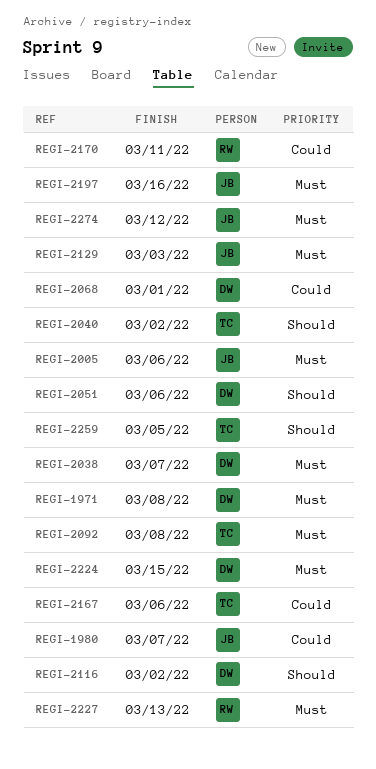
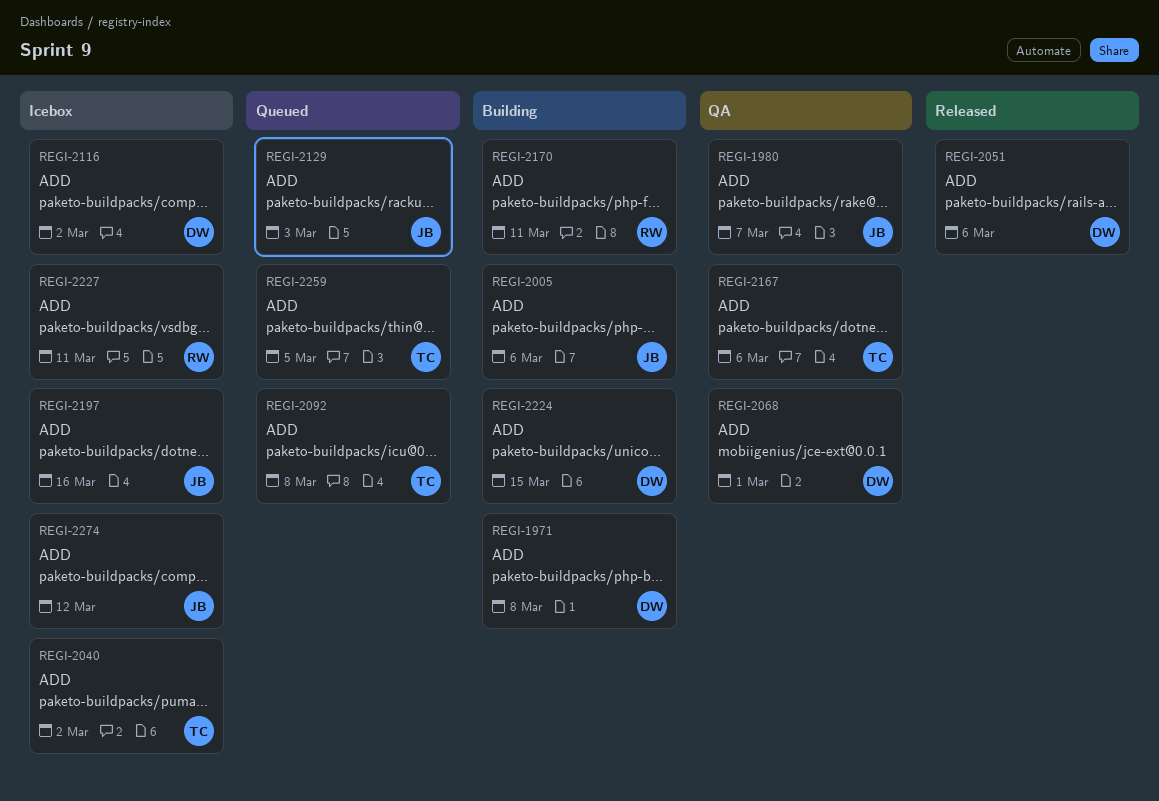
REGI-2038: present -> none
REGI-2227, due: Mar 13 -> Mar 11

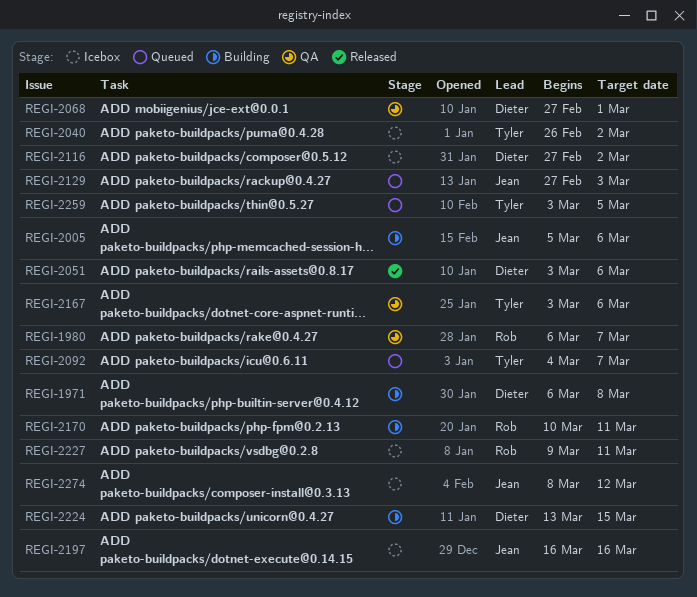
REGI-1980, owner: Jean -> Rob
REGI-2092, due: Mar 8 -> Mar 7

